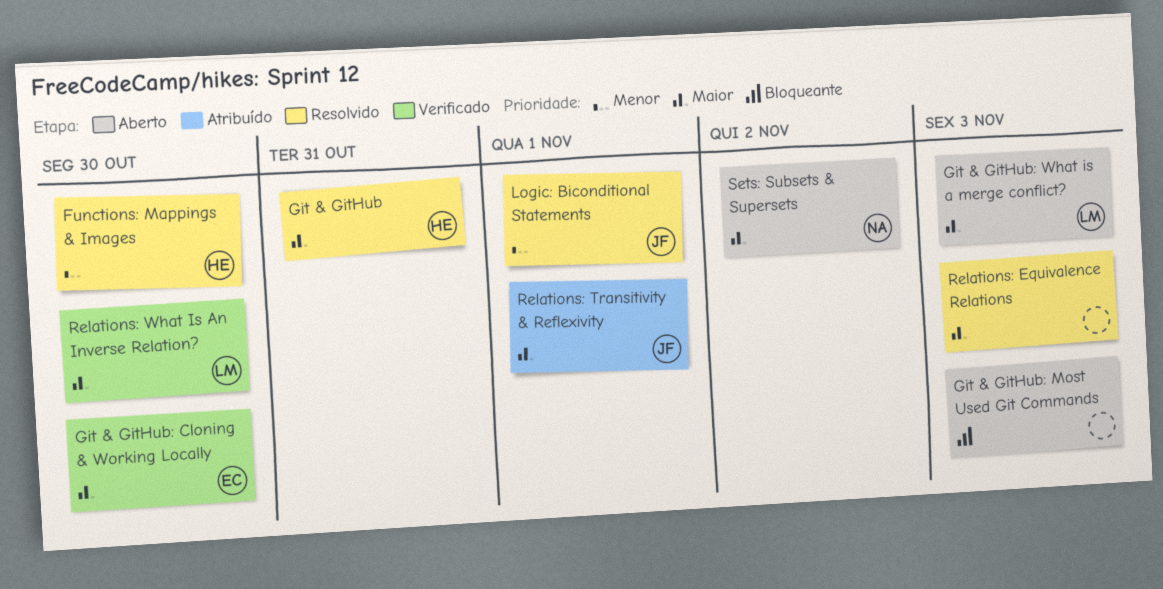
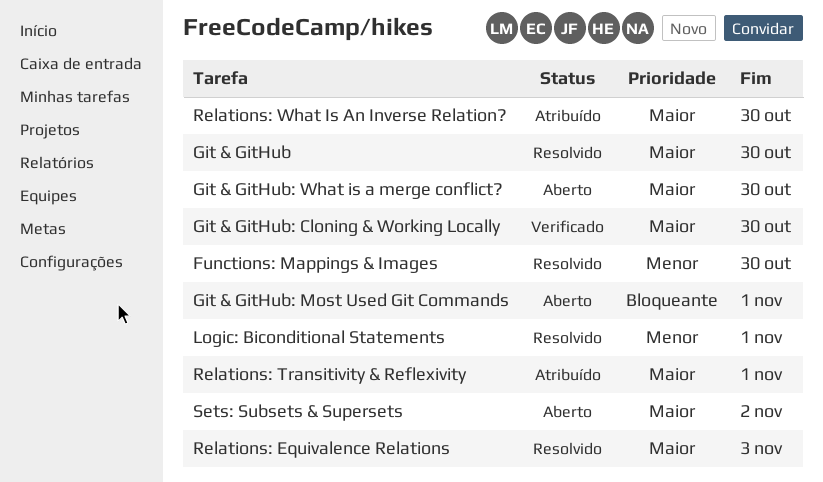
Git & GitHub, due: Oct 31 -> Oct 30
Git & GitHub: Most Used Git Commands, due: Nov 3 -> Nov 1
Git & GitHub: What is a merge conflict?, due: Nov 3 -> Oct 30
Relations: What Is An Inverse Relation?, status: Verificado -> Atribuído

